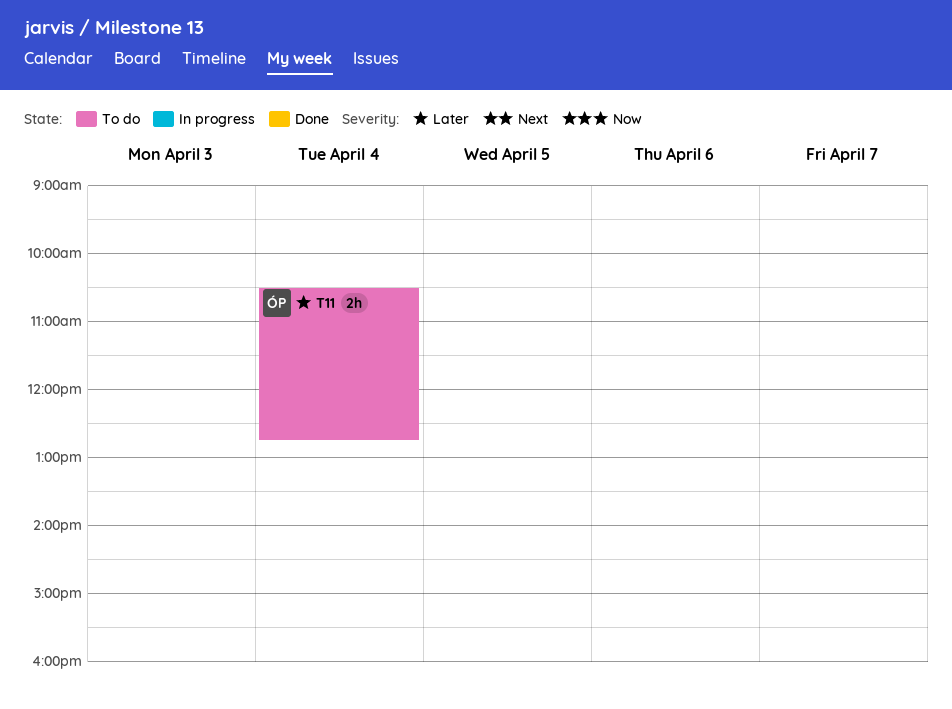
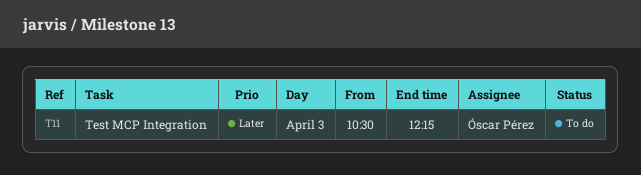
T11, day: Apr 4 -> Apr 3
T11, ends: 12:45 -> 12:15

